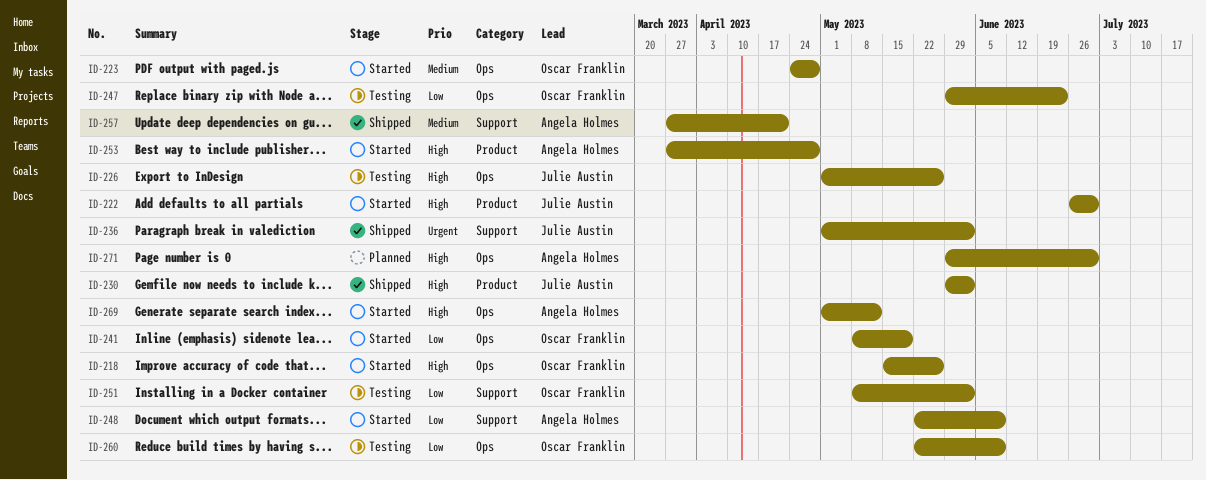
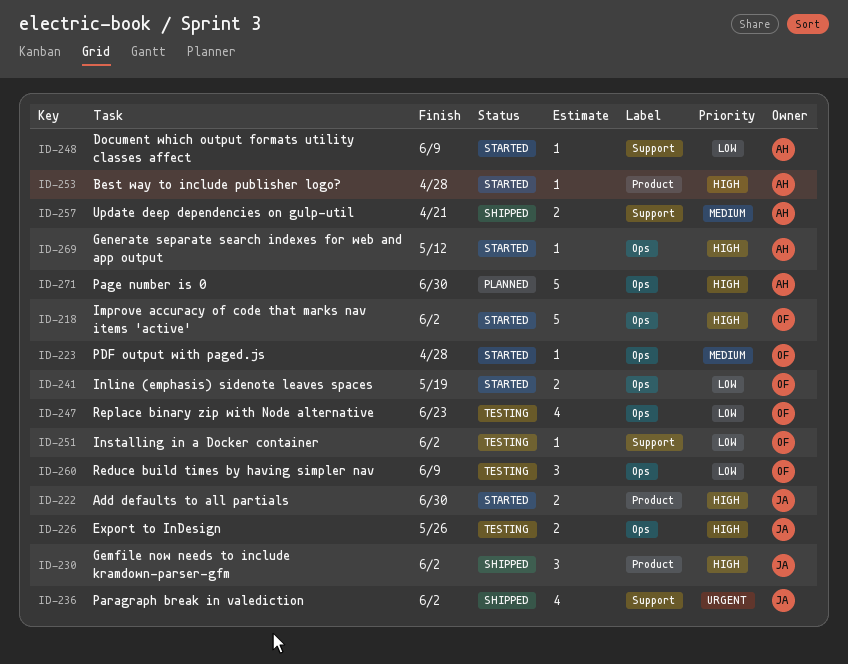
ID-218, due: May 26 -> Jun 2

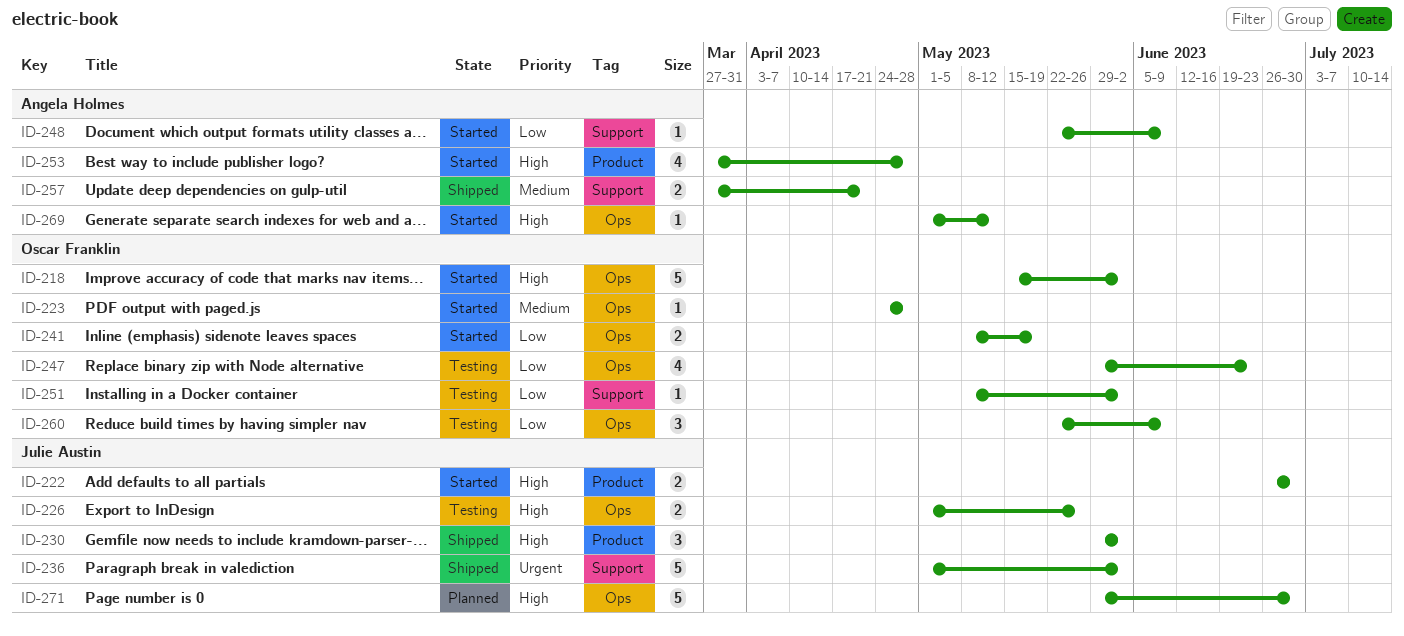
ID-236, estimate: 4 -> 5
ID-253, estimate: 1 -> 4
ID-271, owner: Angela Holmes -> Julie Austin

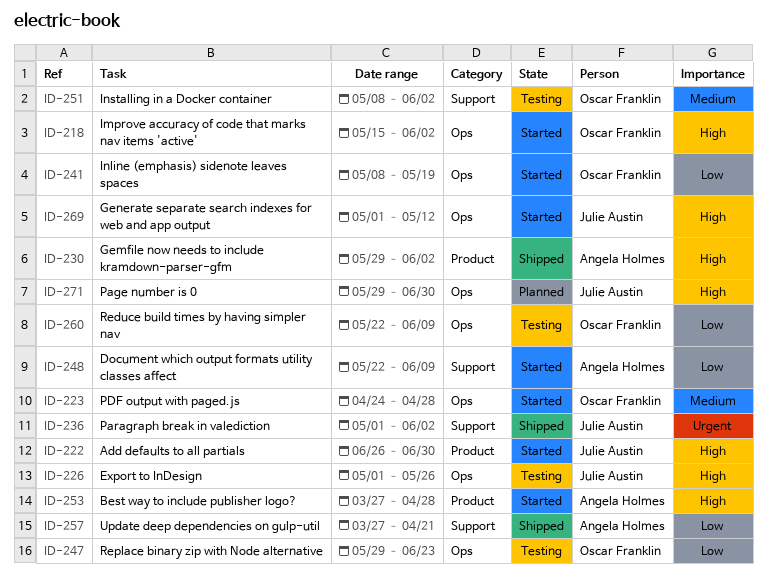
ID-230, owner: Julie Austin -> Angela Holmes
ID-251, priority: Low -> Medium
ID-257, priority: Medium -> Low
ID-269, owner: Angela Holmes -> Julie Austin

